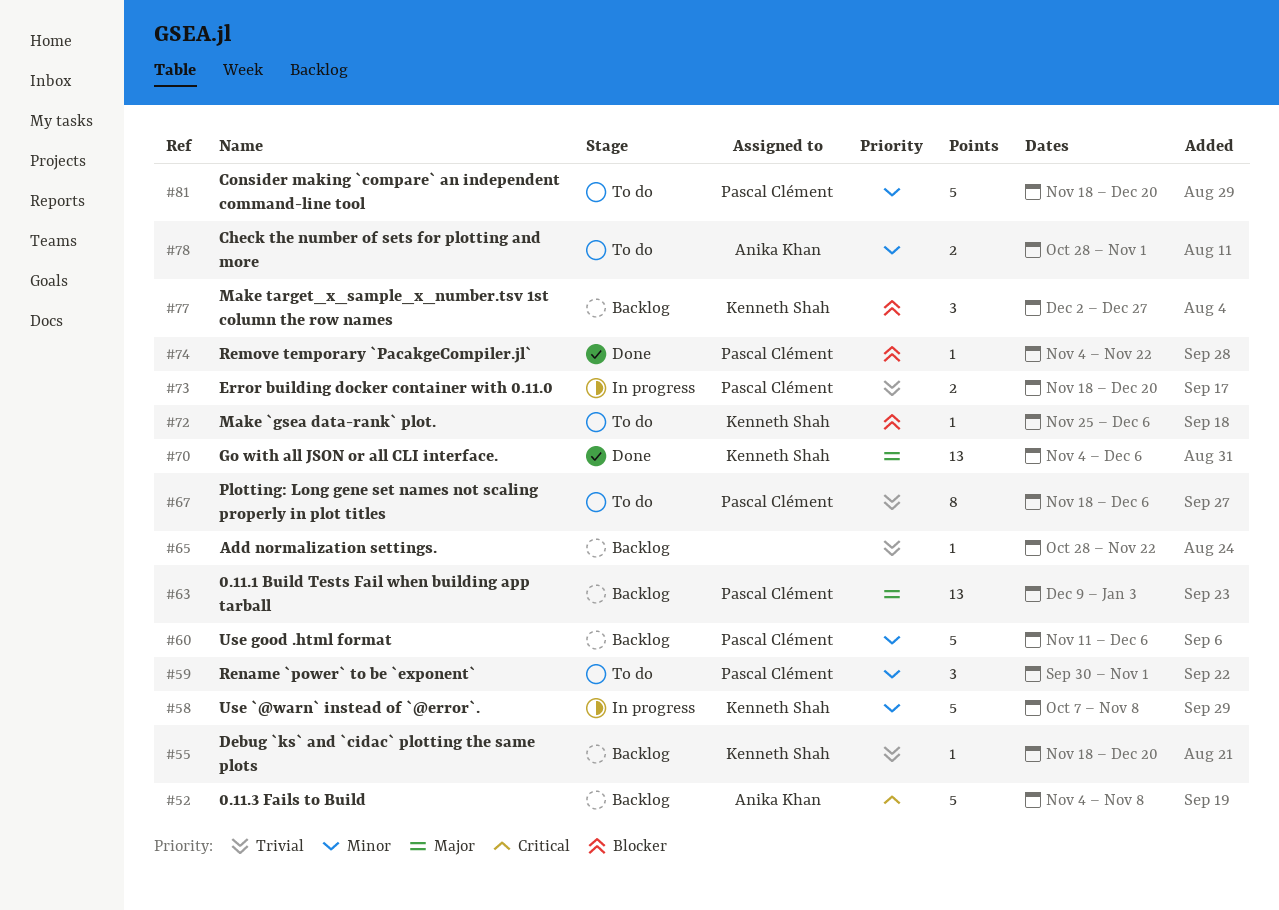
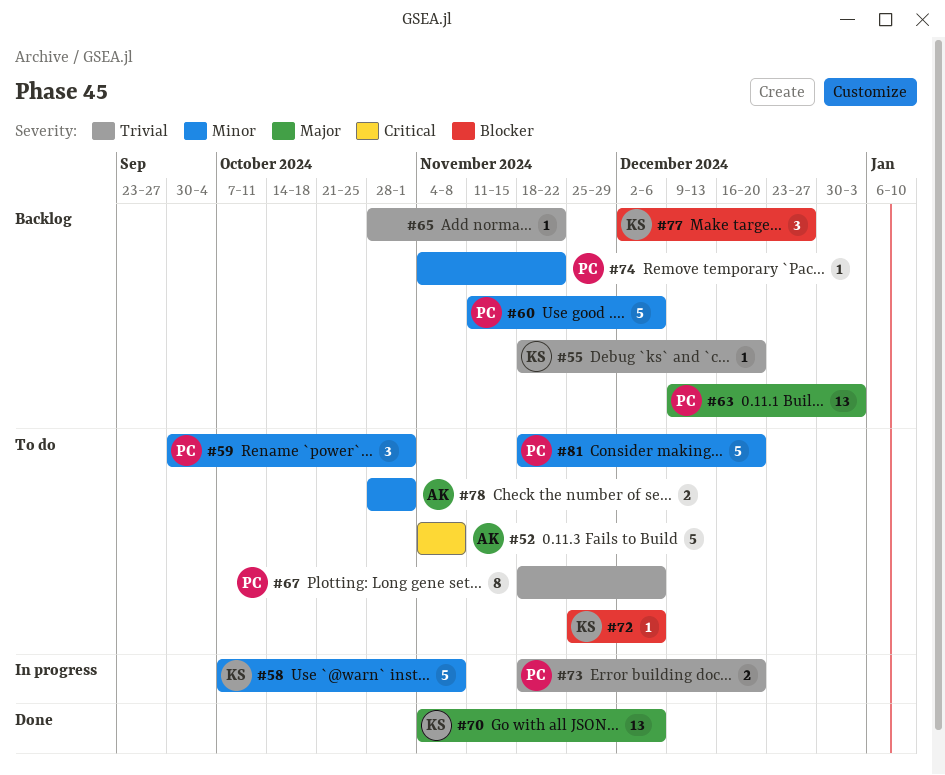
#52, status: Backlog -> To do
#74, status: Done -> Backlog
#74, priority: Blocker -> Minor

